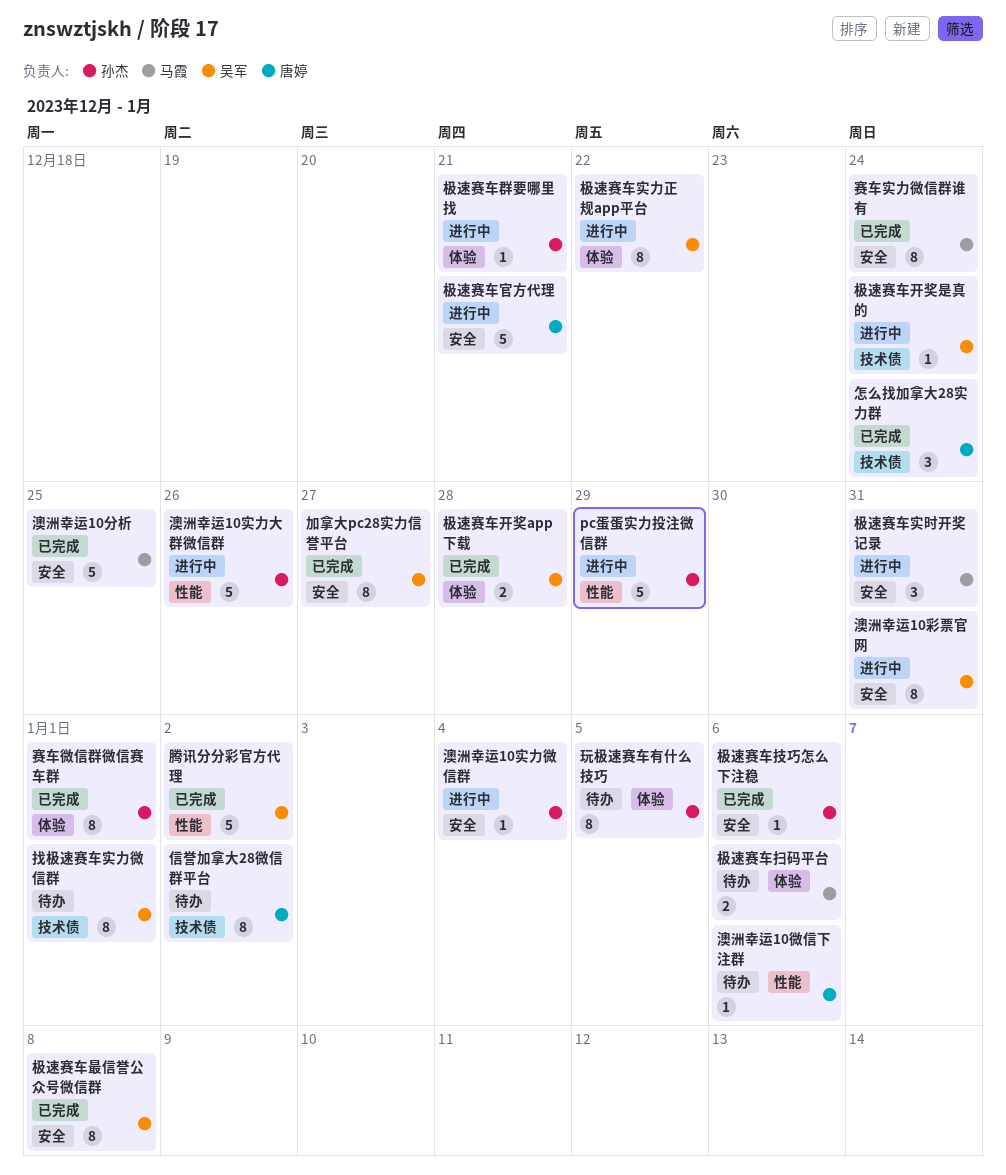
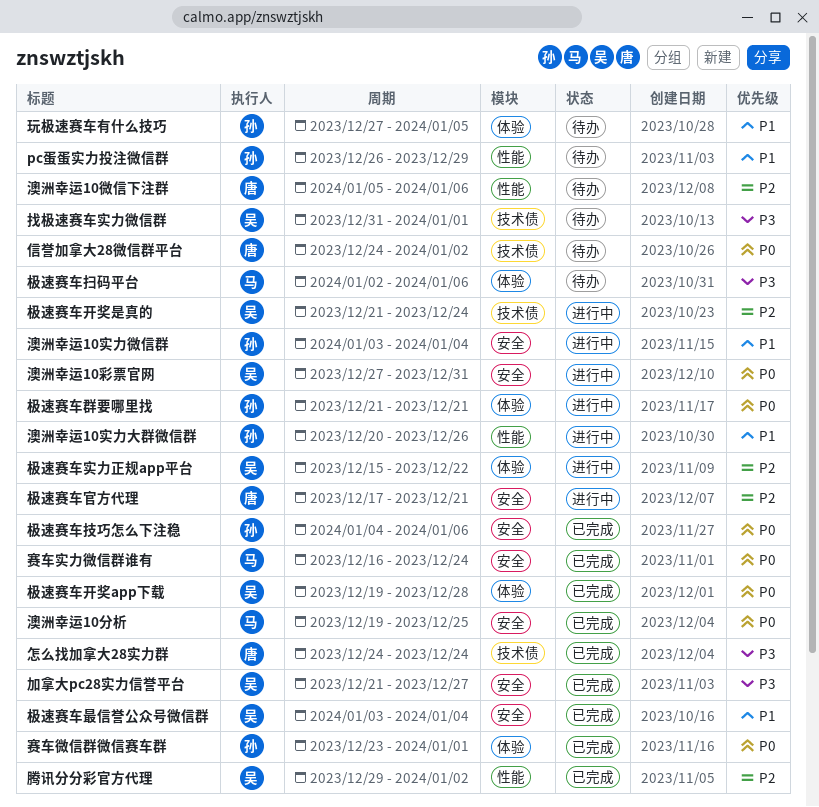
pc蛋蛋实力投注微信群, status: 进行中 -> 待办
极速赛车实时开奖记录: present -> none
极速赛车最信誉公众号微信群, due: Jan 8 -> Jan 4

